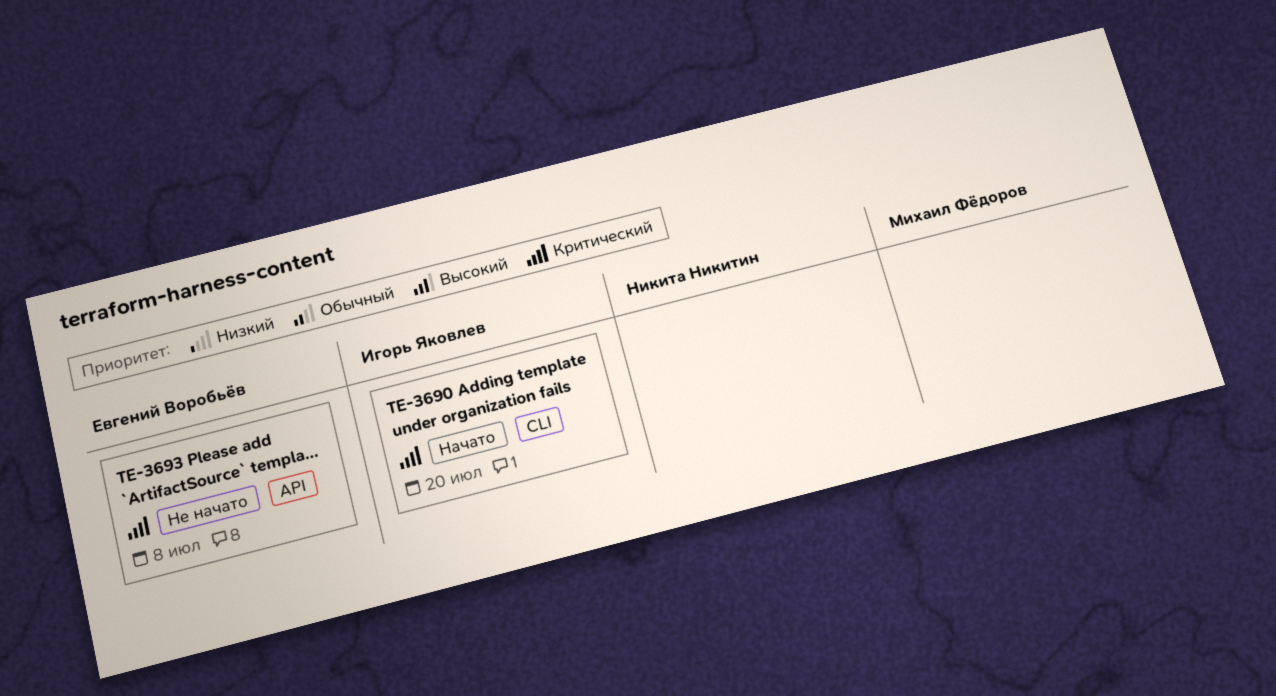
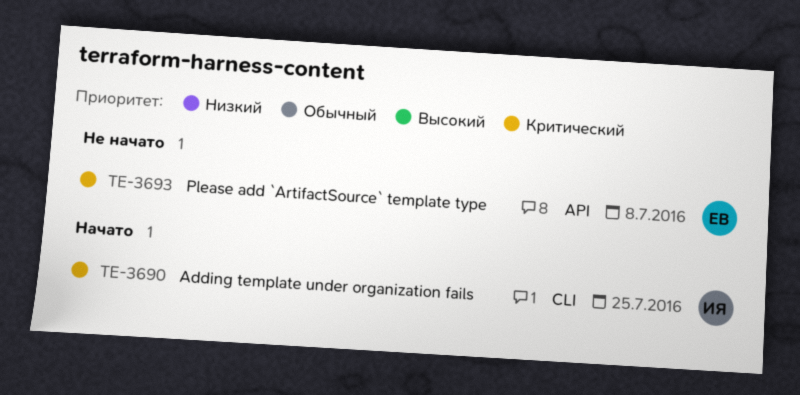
TE-3690, due: Jul 20 -> Jul 25

